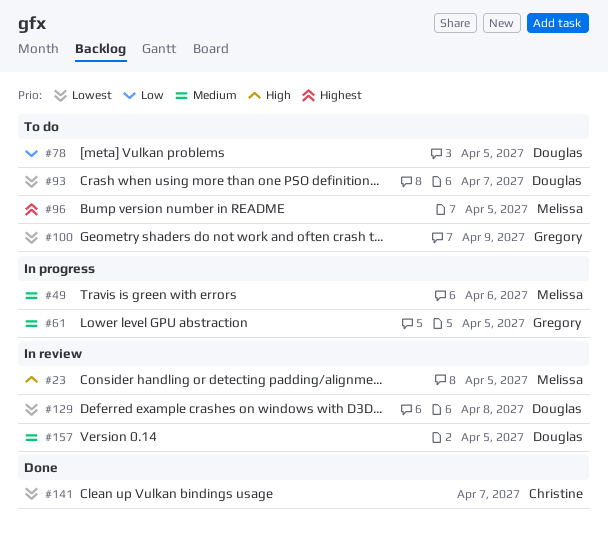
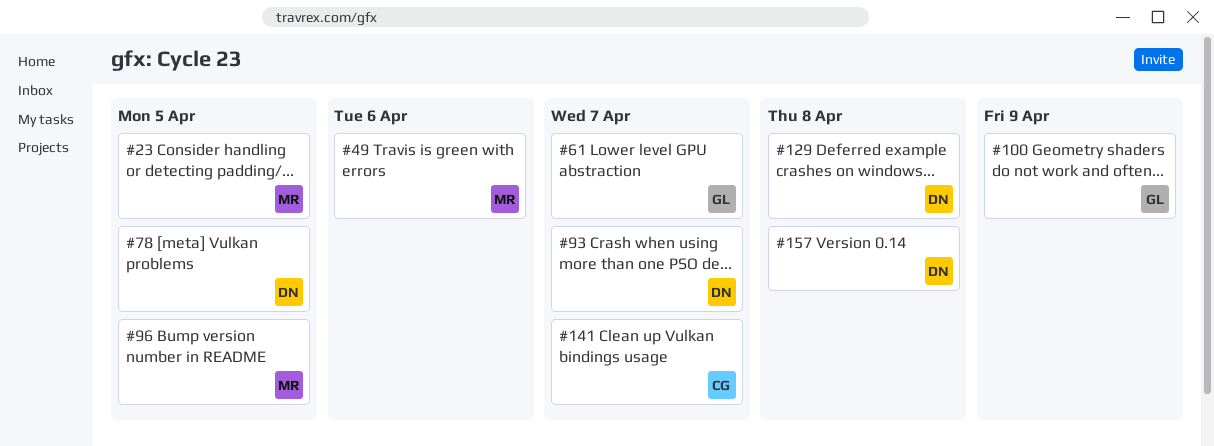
#61, due: Apr 5 -> Apr 7
#157, due: Apr 5 -> Apr 8

